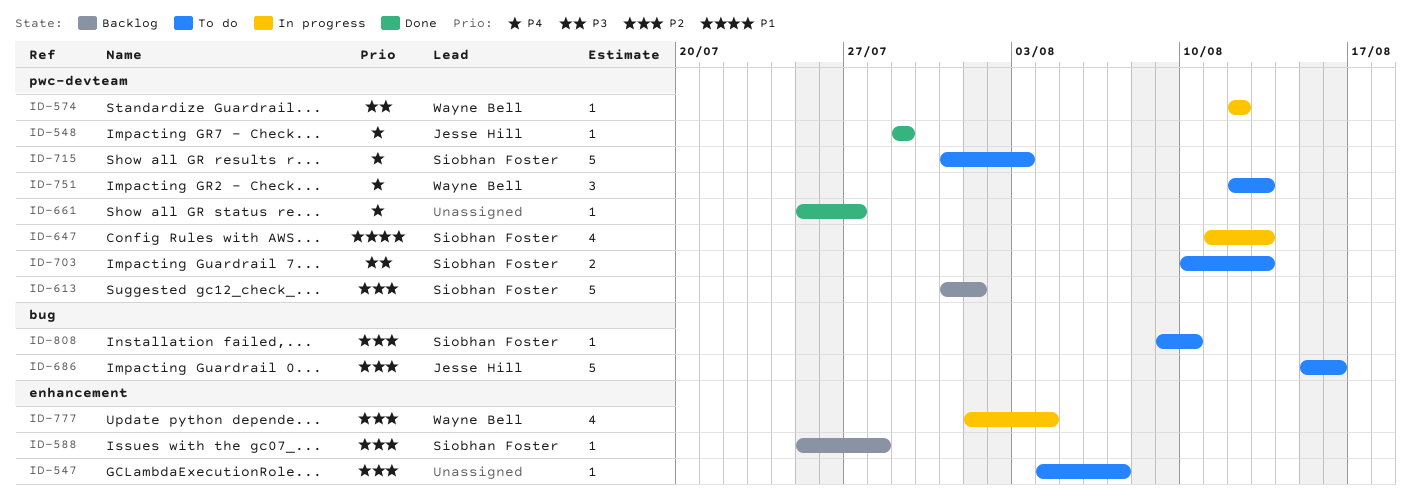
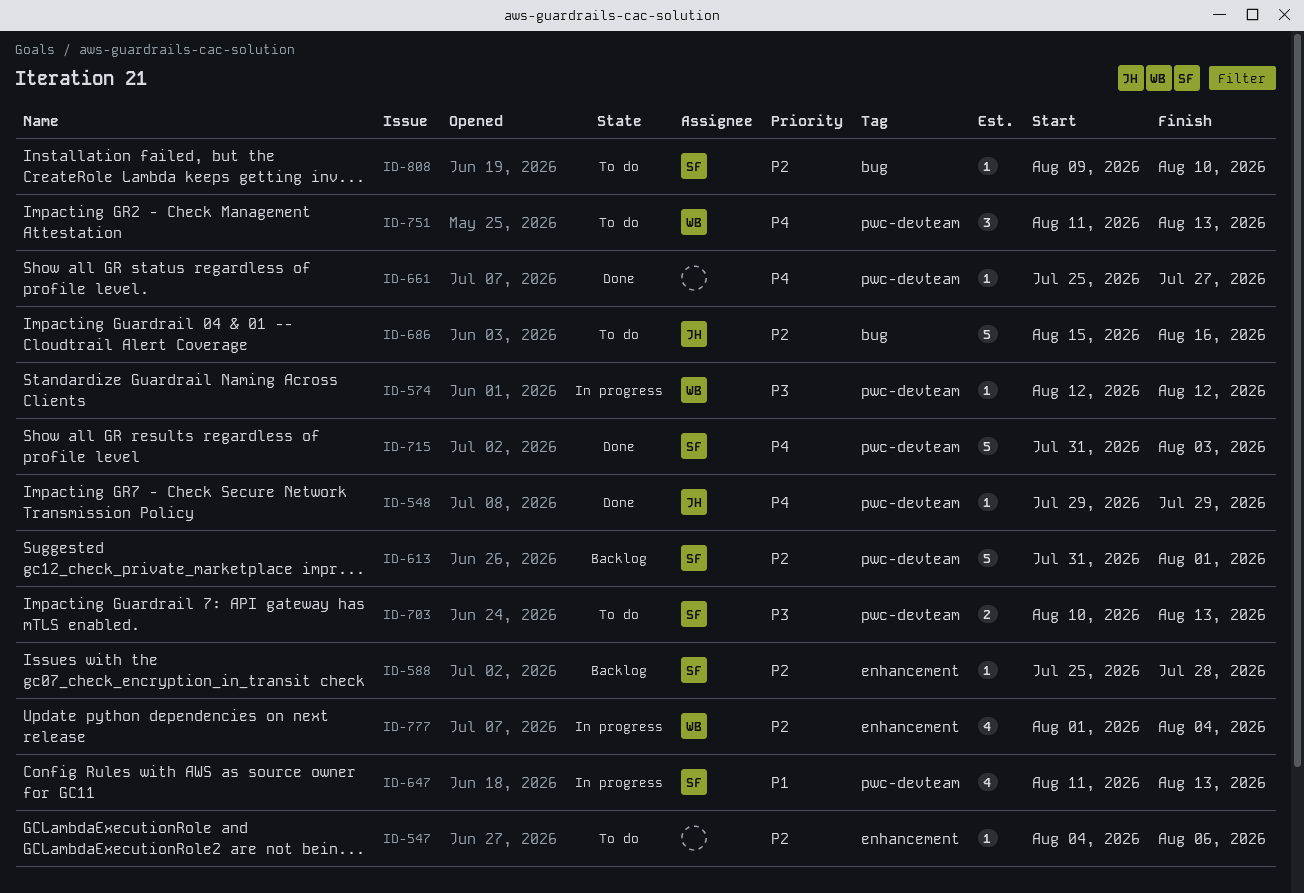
ID-547, due: Aug 7 -> Aug 6
ID-715, status: To do -> Done
ID-751, start: Aug 12 -> Aug 11

